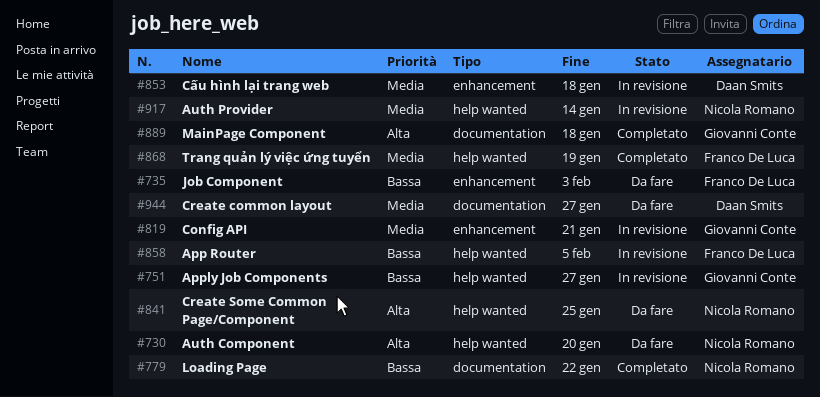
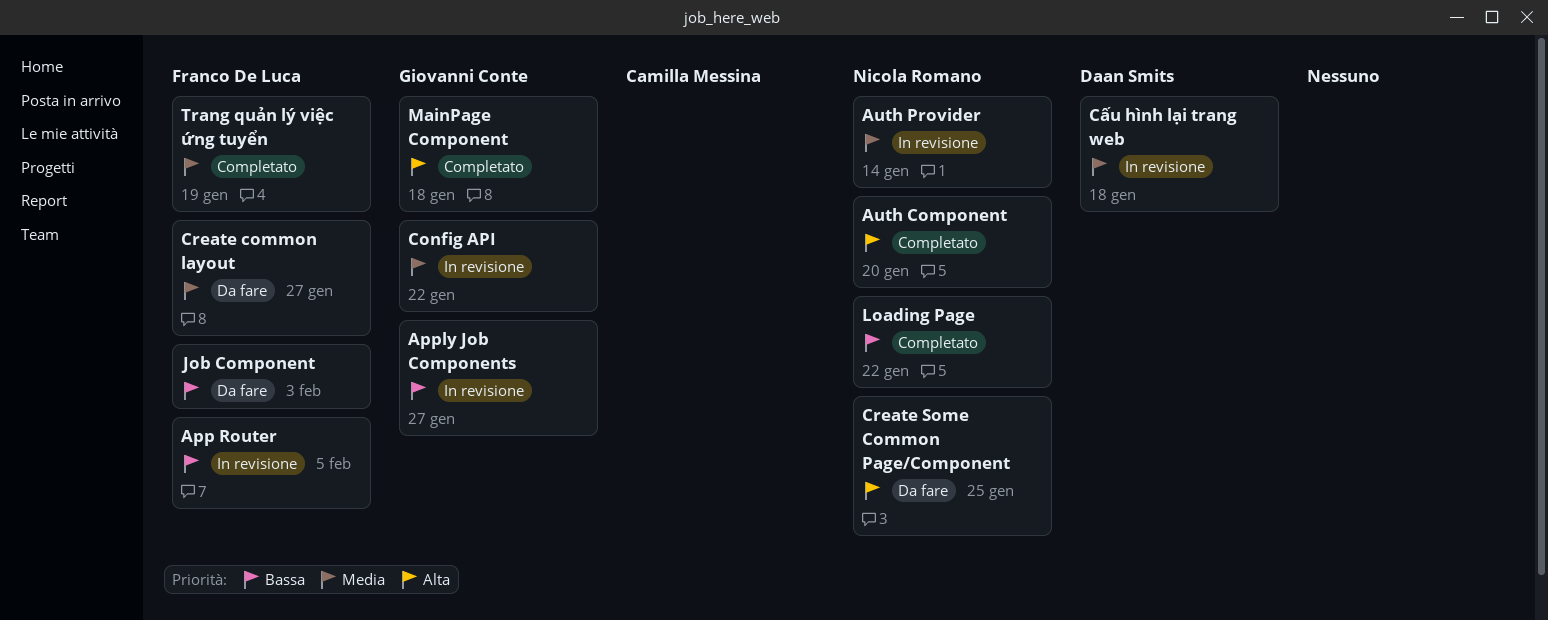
Auth Component, status: Da fare -> Completato
Config API, due: Jan 21 -> Jan 22
Create common layout, owner: Daan Smits -> Franco De Luca

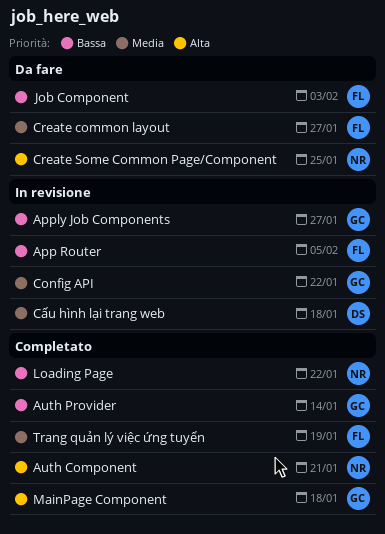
Auth Component, due: Jan 20 -> Jan 21
Auth Provider, status: In revisione -> Completato
Auth Provider, owner: Nicola Romano -> Giovanni Conte
Auth Provider, priority: Media -> Bassa

